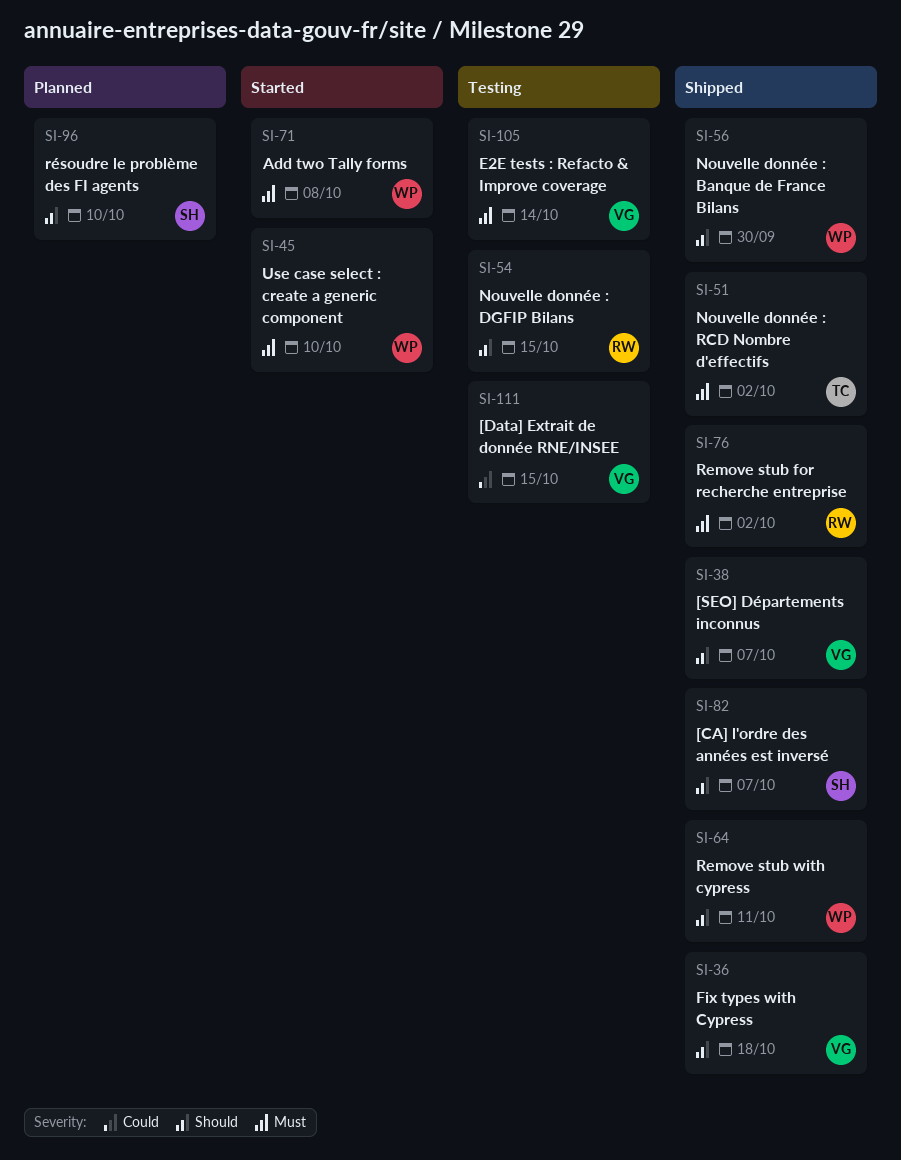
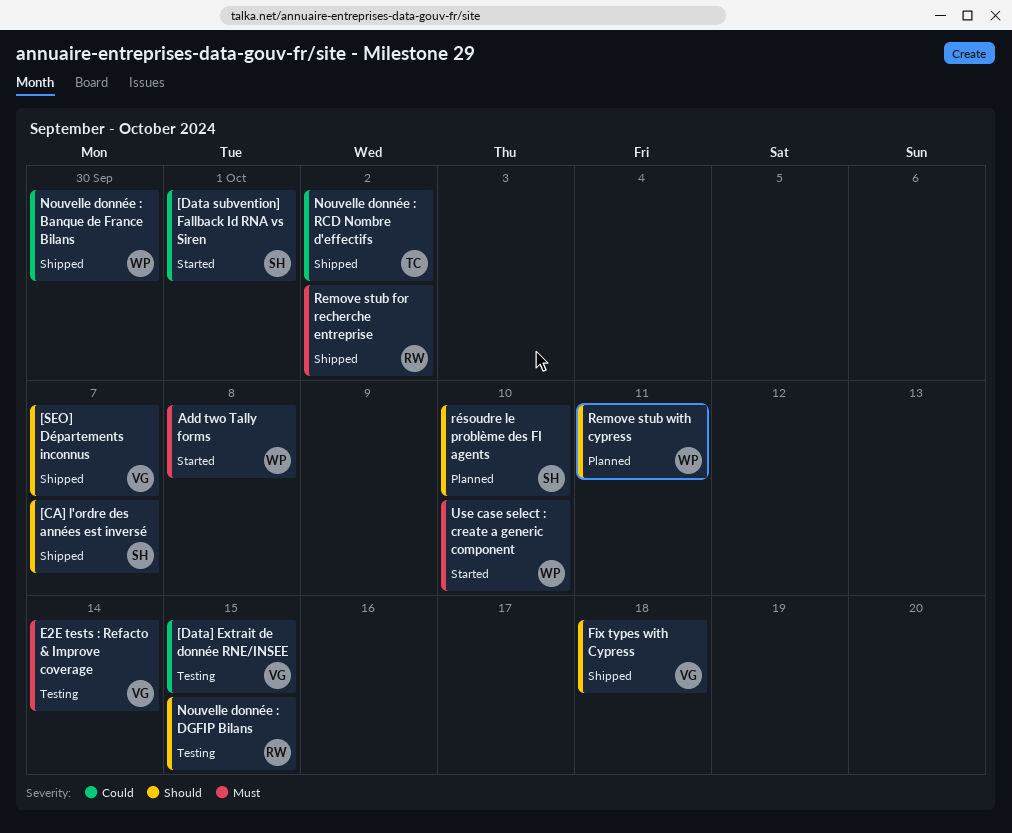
[Data subvention] Fallback Id RNA vs Siren: none -> present
Nouvelle donnée : Banque de France Bilans, priority: Should -> Could
Nouvelle donnée : RCD Nombre d'effectifs, priority: Must -> Could
Remove stub with cypress, status: Shipped -> Planned

